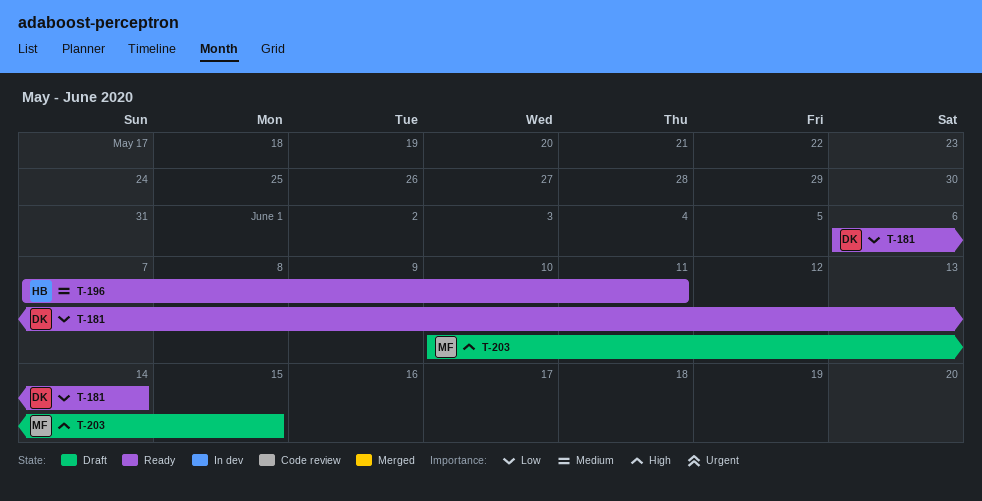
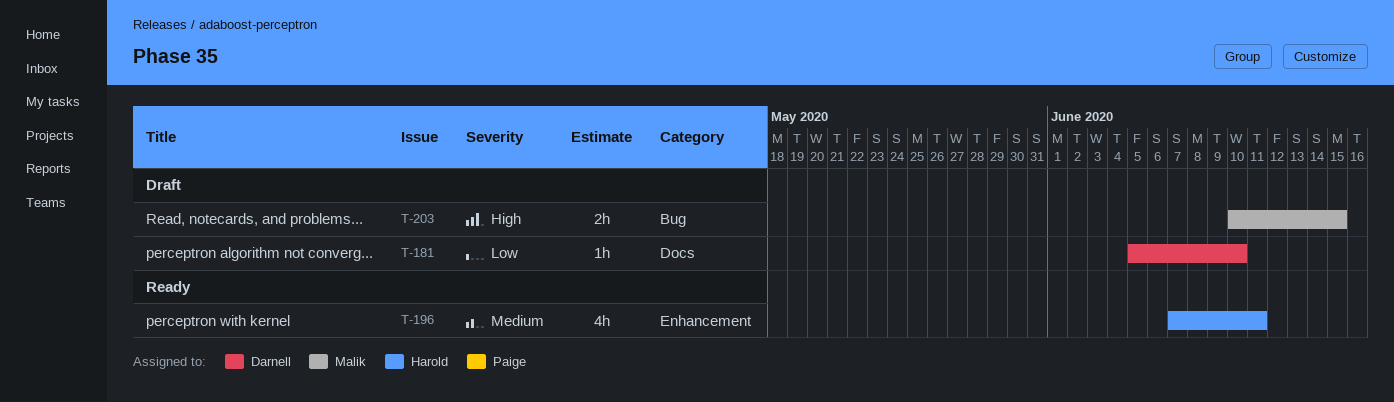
T-181, status: Ready -> Draft
T-181, start: Jun 6 -> Jun 5
T-181, due: Jun 14 -> Jun 10

